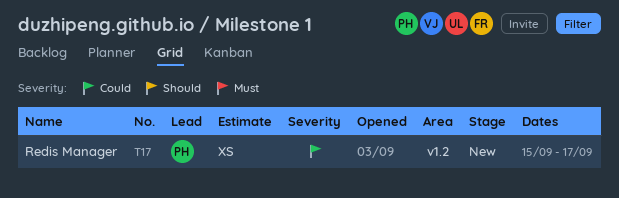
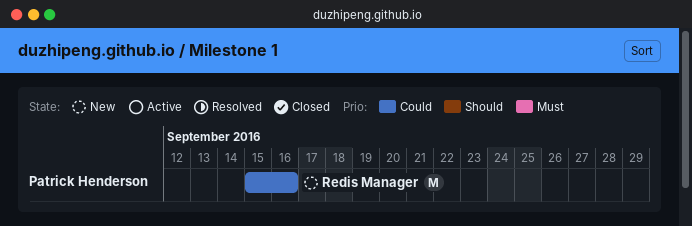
Redis Manager, estimate: XS -> M
Redis Manager, due: Sep 17 -> Sep 16

